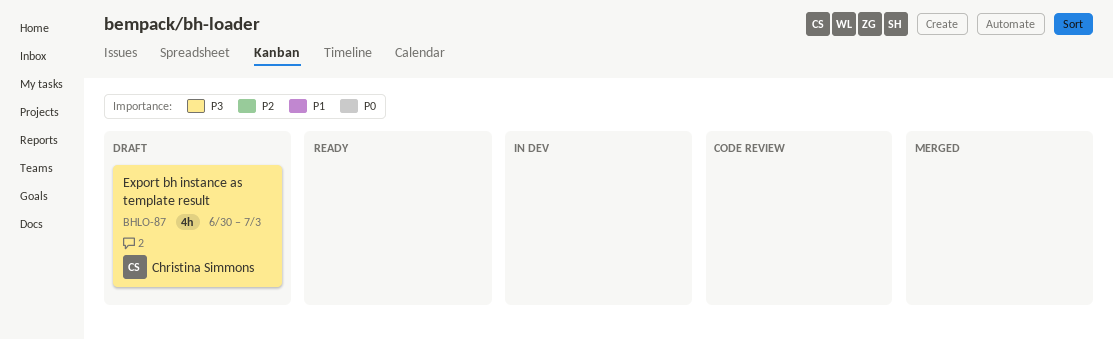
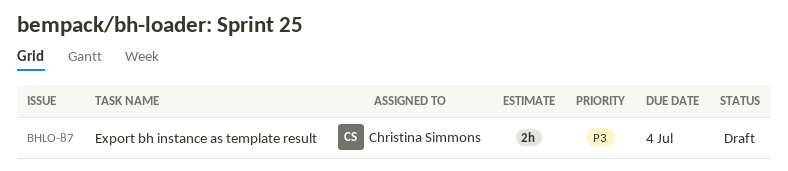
BHLO-87, estimate: 4h -> 2h
BHLO-87, due: Jul 3 -> Jul 4

